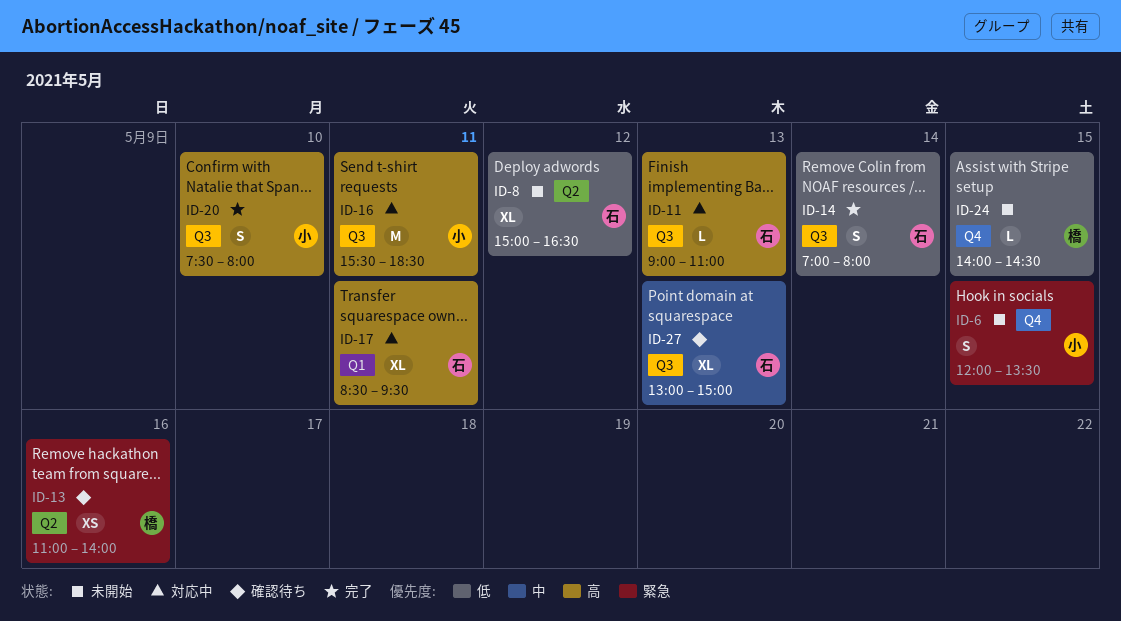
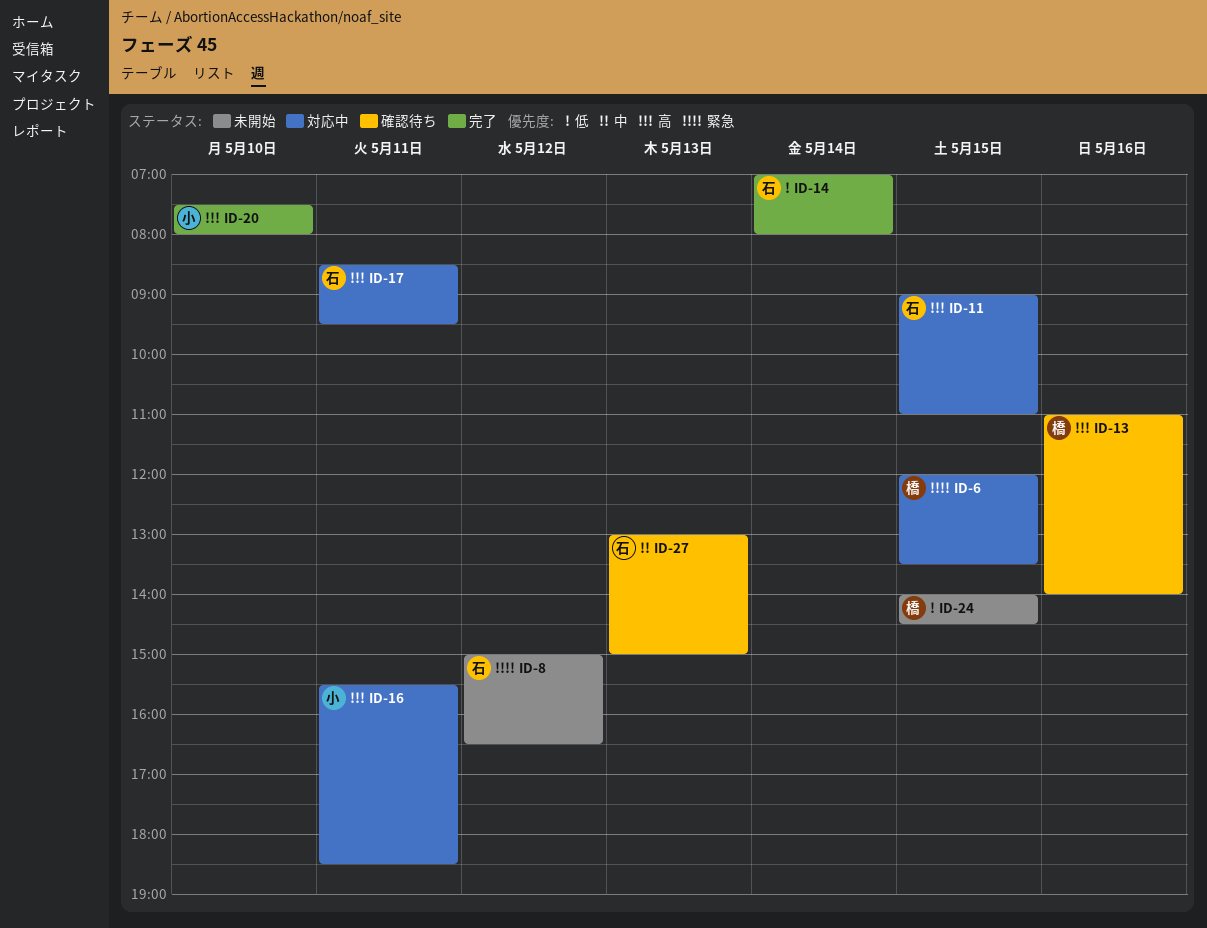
ID-6, status: 未開始 -> 対応中
ID-6, owner: 小 -> 橋
ID-8, priority: 低 -> 緊急
ID-11, day: May 13 -> May 15
ID-13, priority: 緊急 -> 高

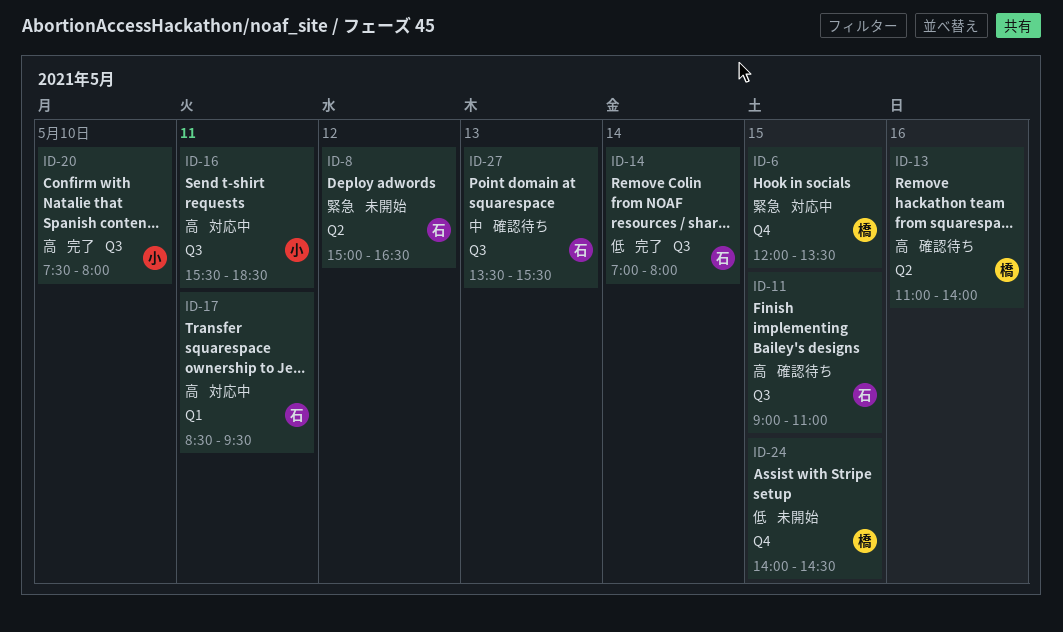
ID-11, status: 対応中 -> 確認待ち
ID-27, begins: 13:00 -> 13:30
ID-27, ends: 15:00 -> 15:30

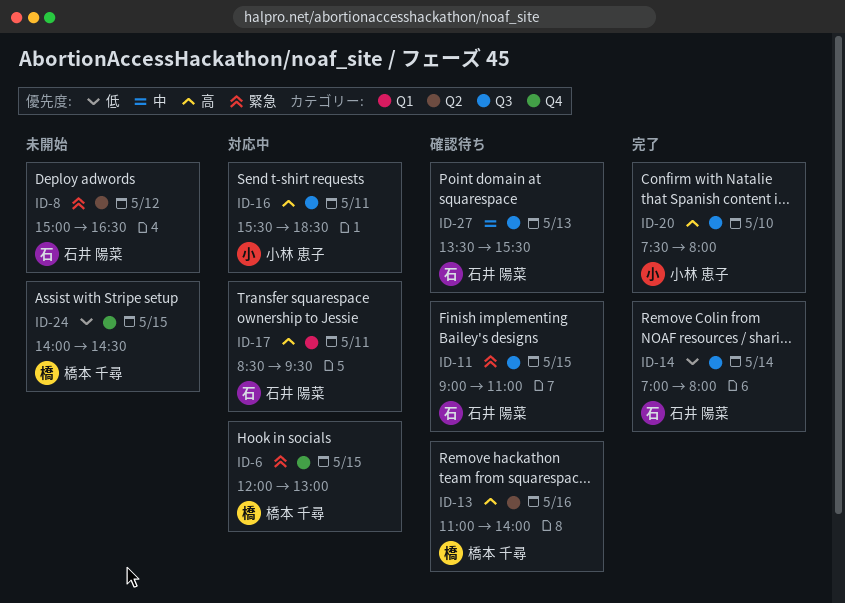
ID-6, ends: 13:30 -> 13:00
ID-11, priority: 高 -> 緊急

